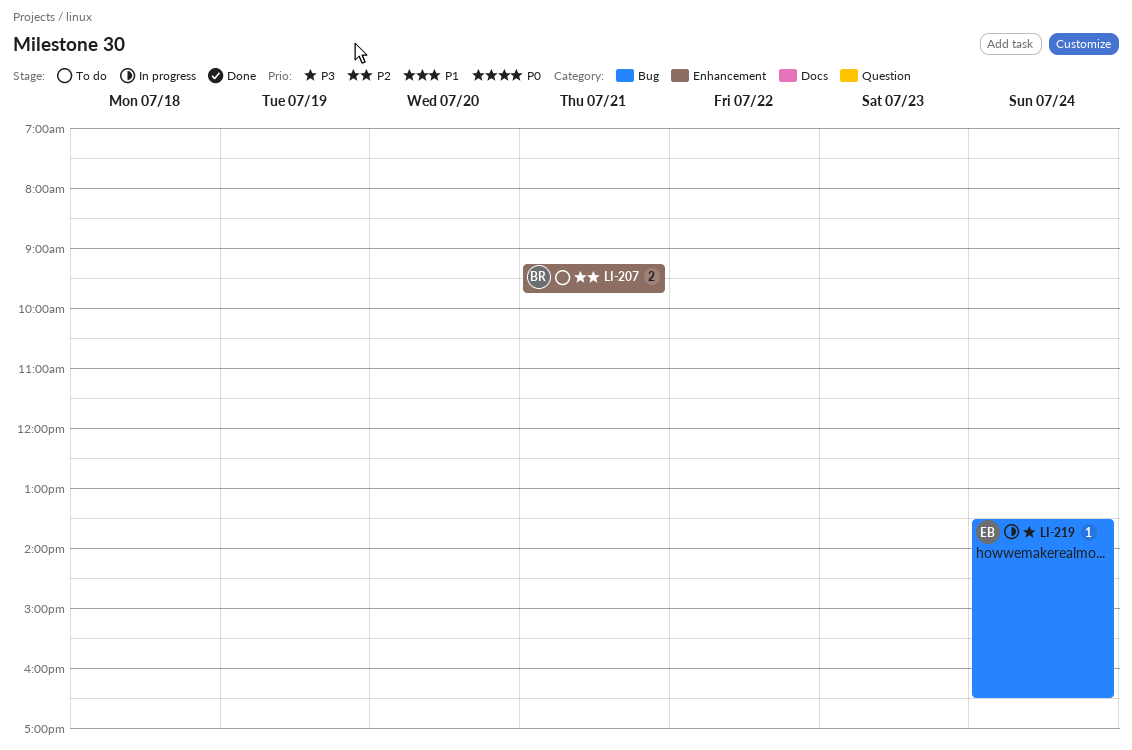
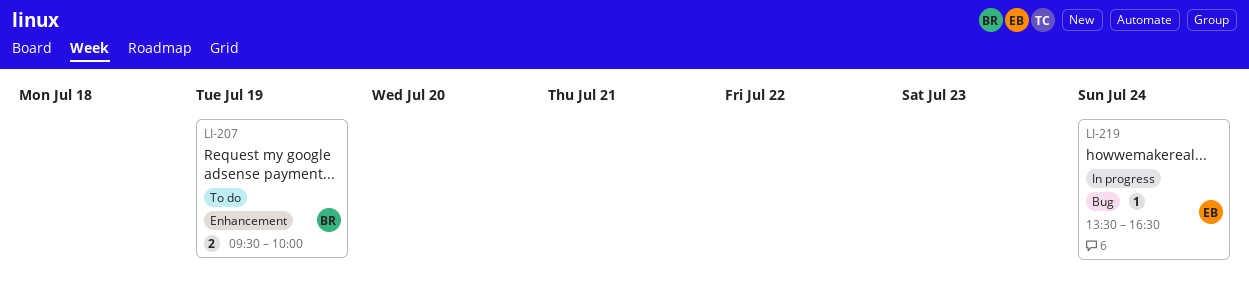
LI-207, day: Jul 21 -> Jul 19
LI-207, begins: 09:15 -> 09:30
LI-207, ends: 09:45 -> 10:00

